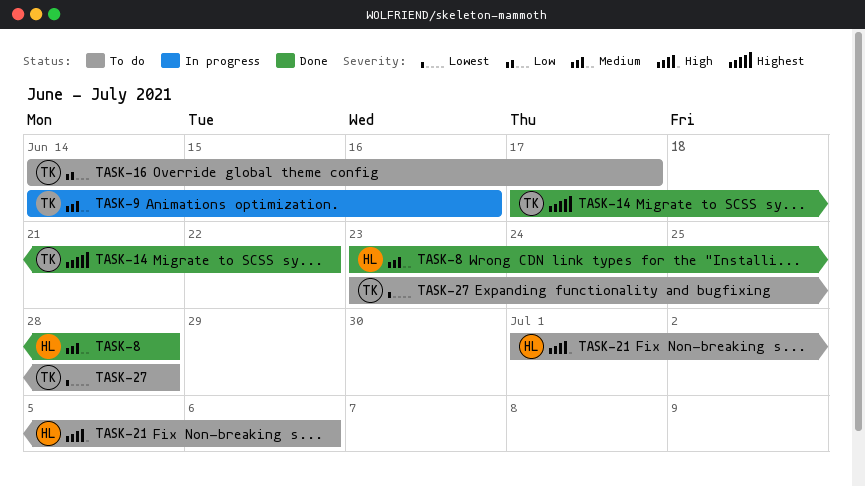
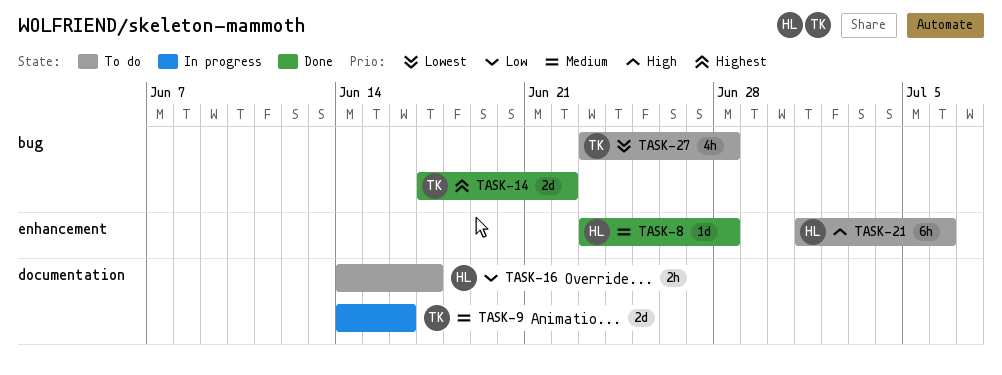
TASK-16, owner: TK -> HL

